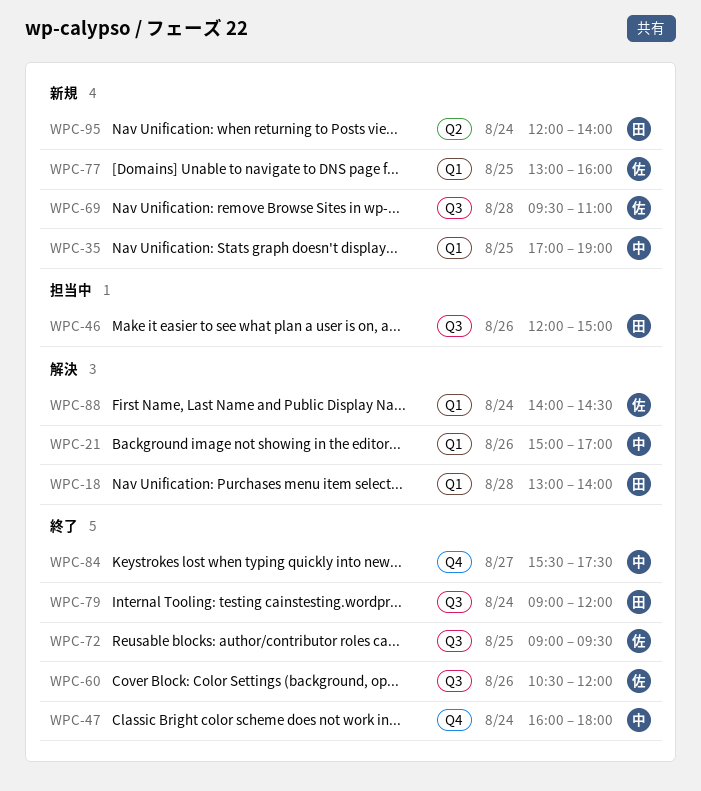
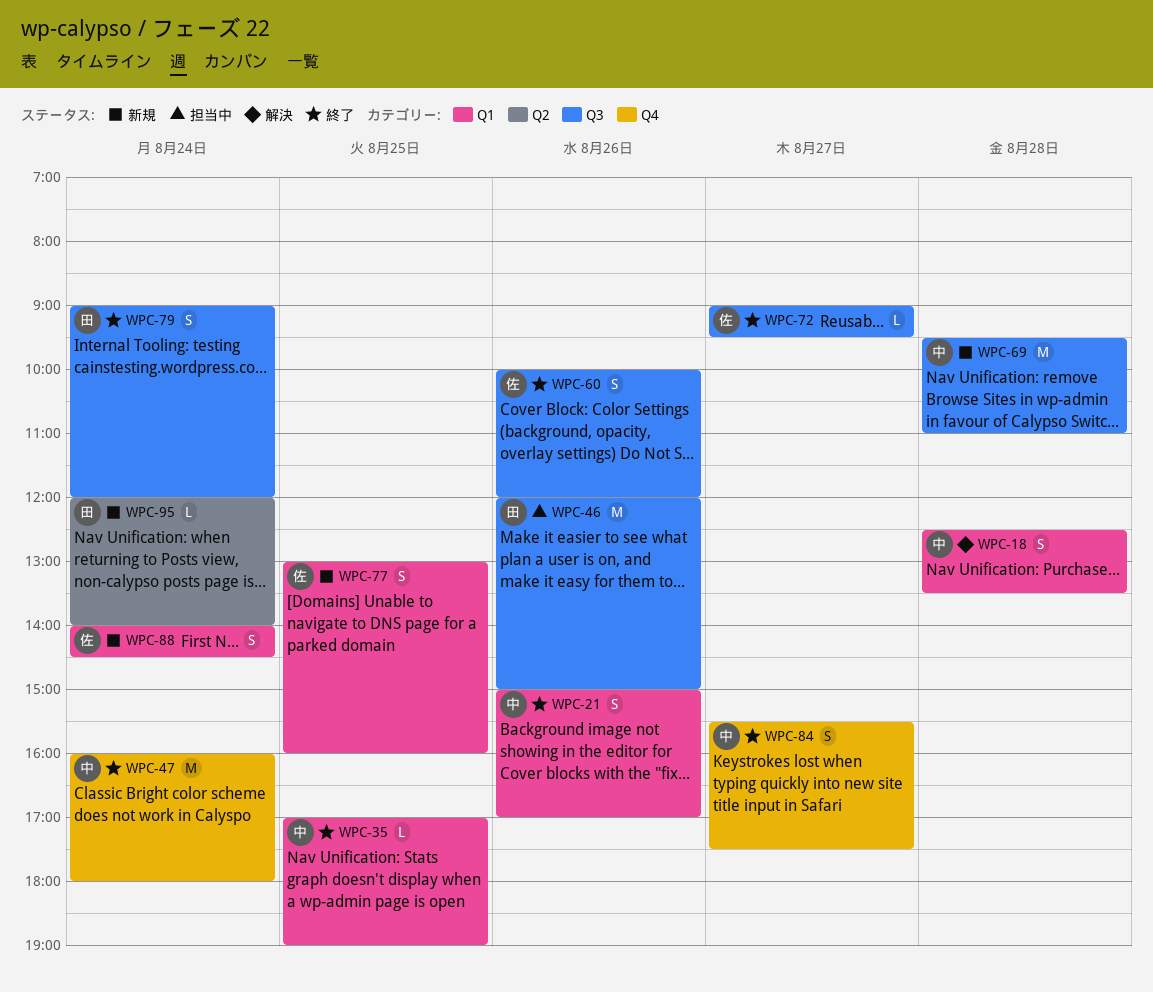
WPC-18, owner: 田 -> 中
WPC-18, begins: 13:00 -> 12:30
WPC-18, ends: 14:00 -> 13:30
WPC-21, status: 解決 -> 終了
WPC-35, status: 新規 -> 終了
WPC-60, begins: 10:30 -> 10:00
WPC-69, owner: 佐 -> 中
WPC-72, day: Aug 25 -> Aug 27
WPC-88, status: 解決 -> 新規

